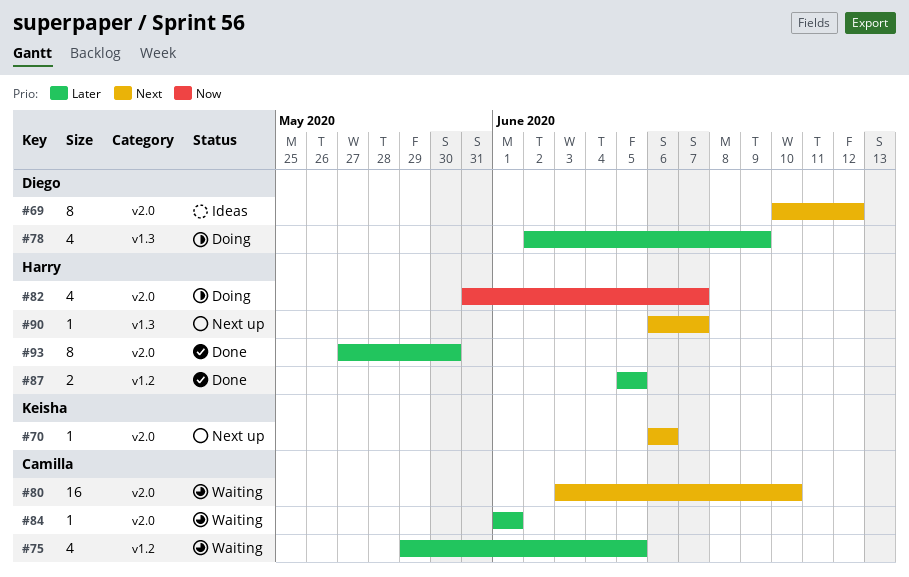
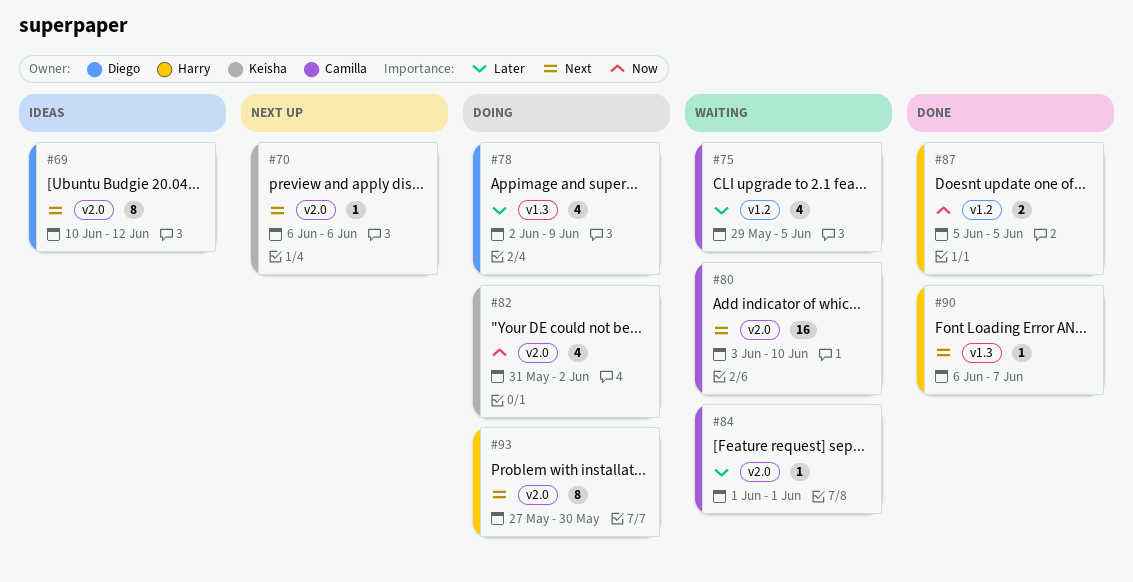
#82, owner: Harry -> Keisha
#82, due: Jun 7 -> Jun 2
#87, priority: Later -> Now
#90, status: Next up -> Done
#93, status: Done -> Doing
#93, priority: Later -> Next

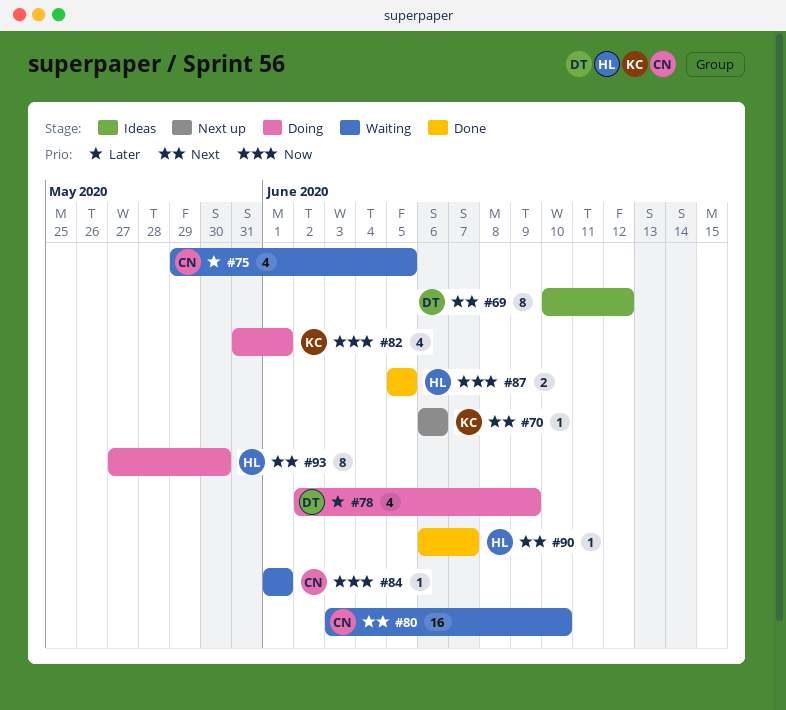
#82, due: Jun 2 -> Jun 1
#84, priority: Later -> Now

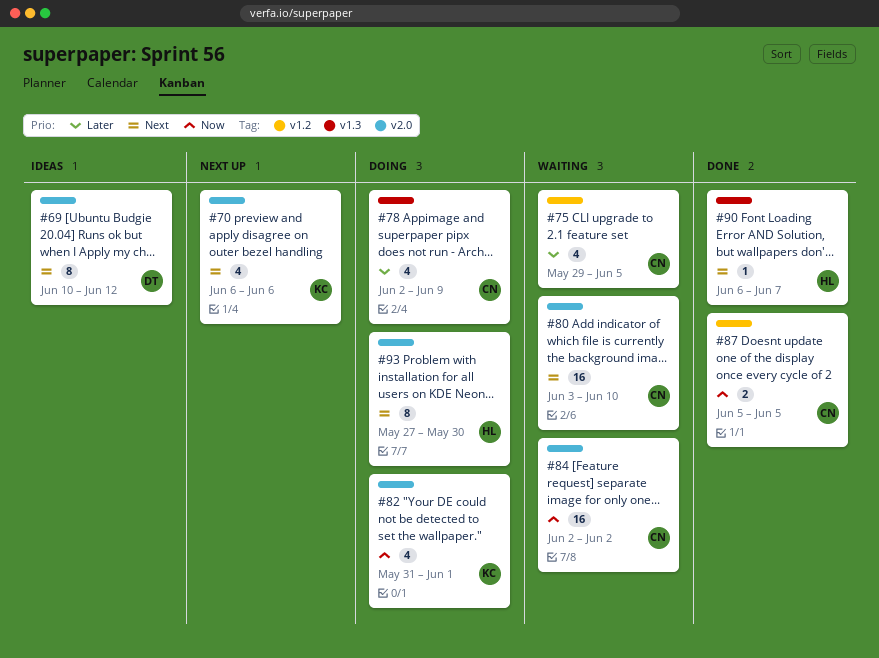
#70, estimate: 1 -> 4
#78, owner: DT -> CN
#84, estimate: 1 -> 16
#84, start: Jun 1 -> Jun 2
#84, due: Jun 1 -> Jun 2
#87, owner: HL -> CN

